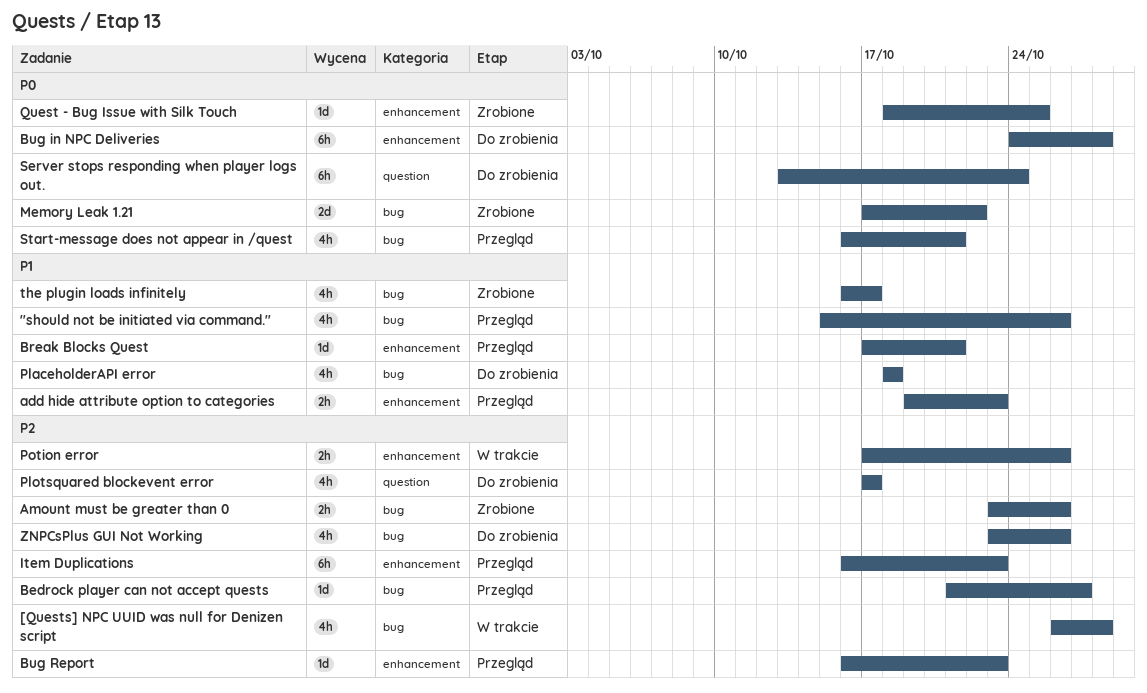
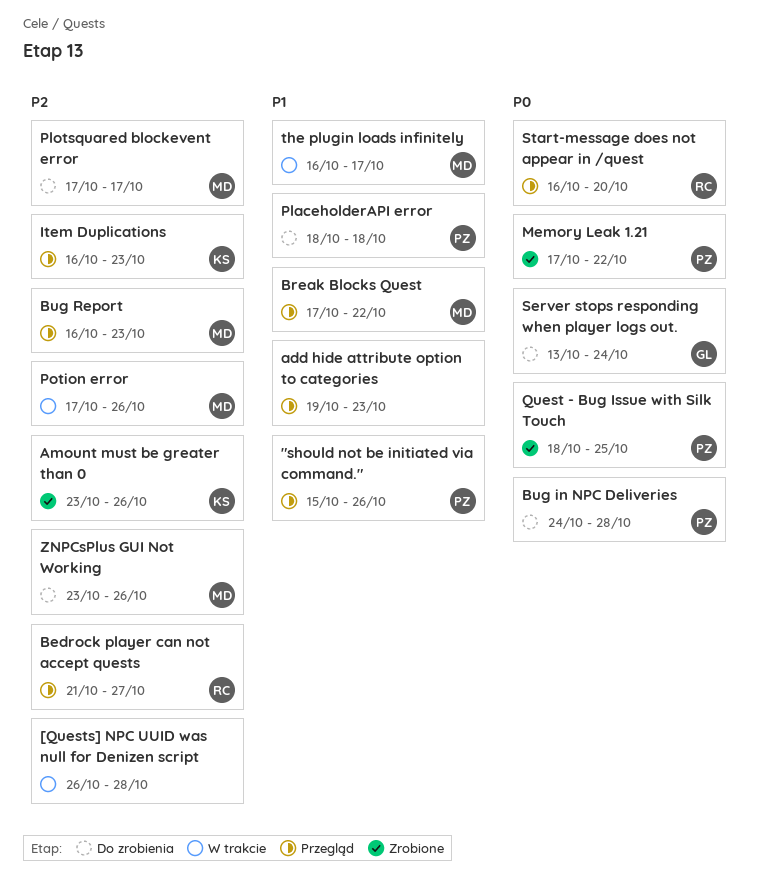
Break Blocks Quest, due: Oct 21 -> Oct 22
Start-message does not appear in /quest, due: Oct 21 -> Oct 20
the plugin loads infinitely, status: Zrobione -> W trakcie

